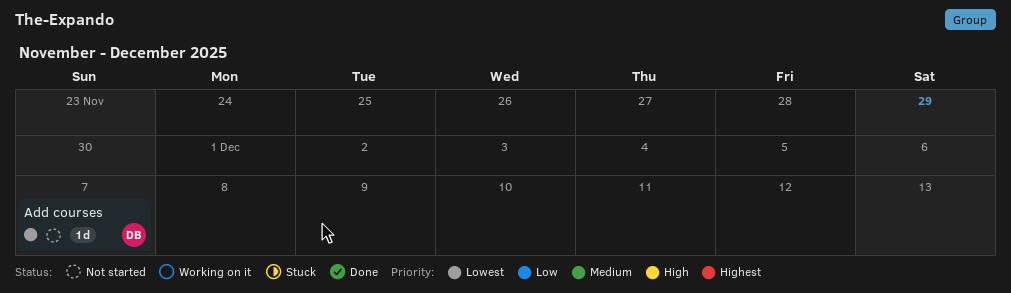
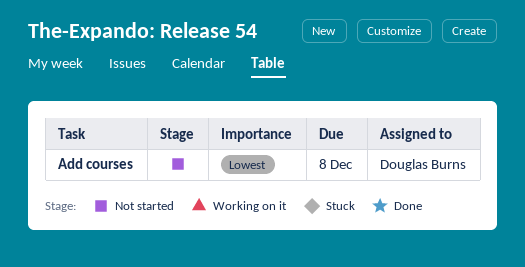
Add courses, due: Dec 7 -> Dec 8

